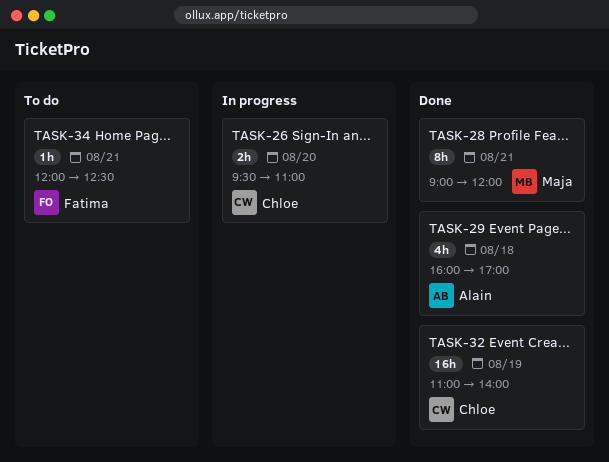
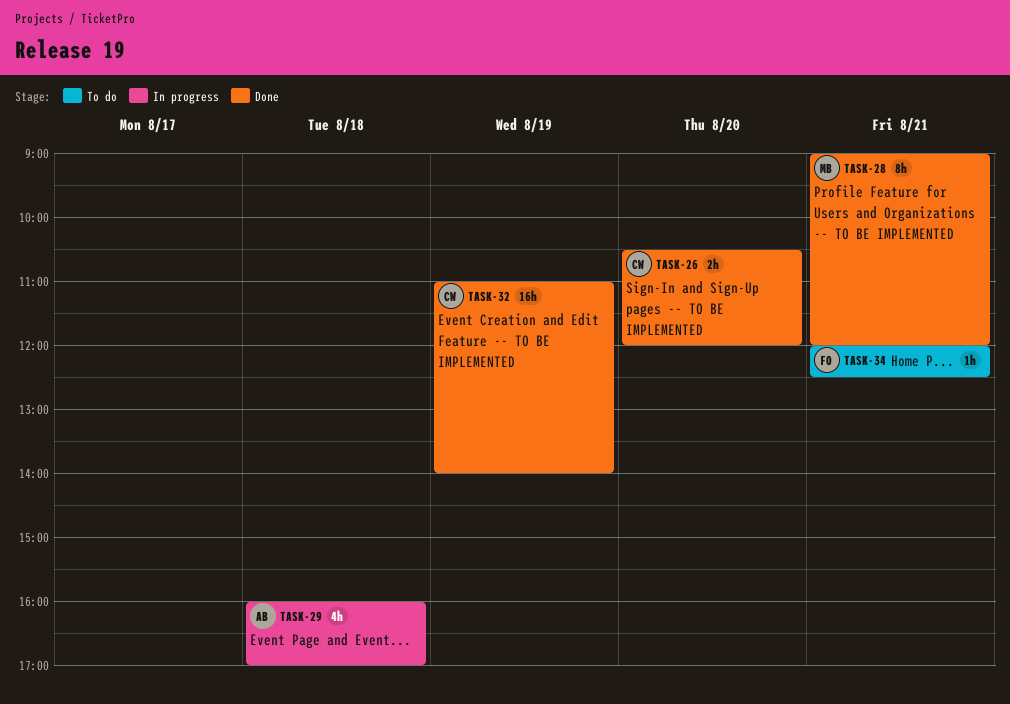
TASK-26, status: In progress -> Done
TASK-26, begins: 09:30 -> 10:30
TASK-26, ends: 11:00 -> 12:00
TASK-29, status: Done -> In progress

